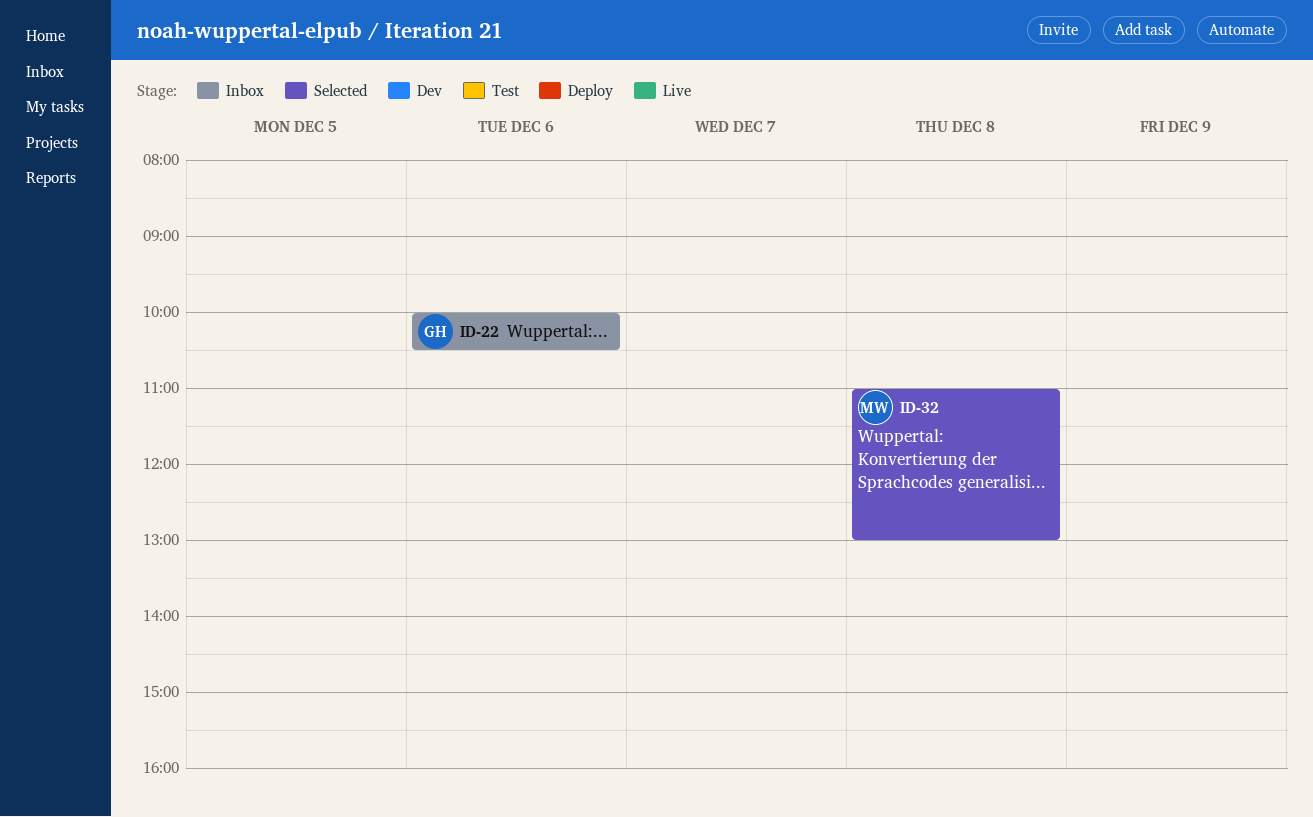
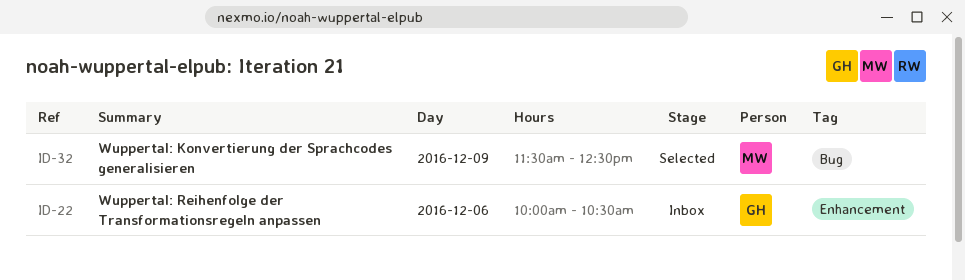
ID-32, day: Dec 8 -> Dec 9
ID-32, begins: 11:00 -> 11:30
ID-32, ends: 13:00 -> 12:30

